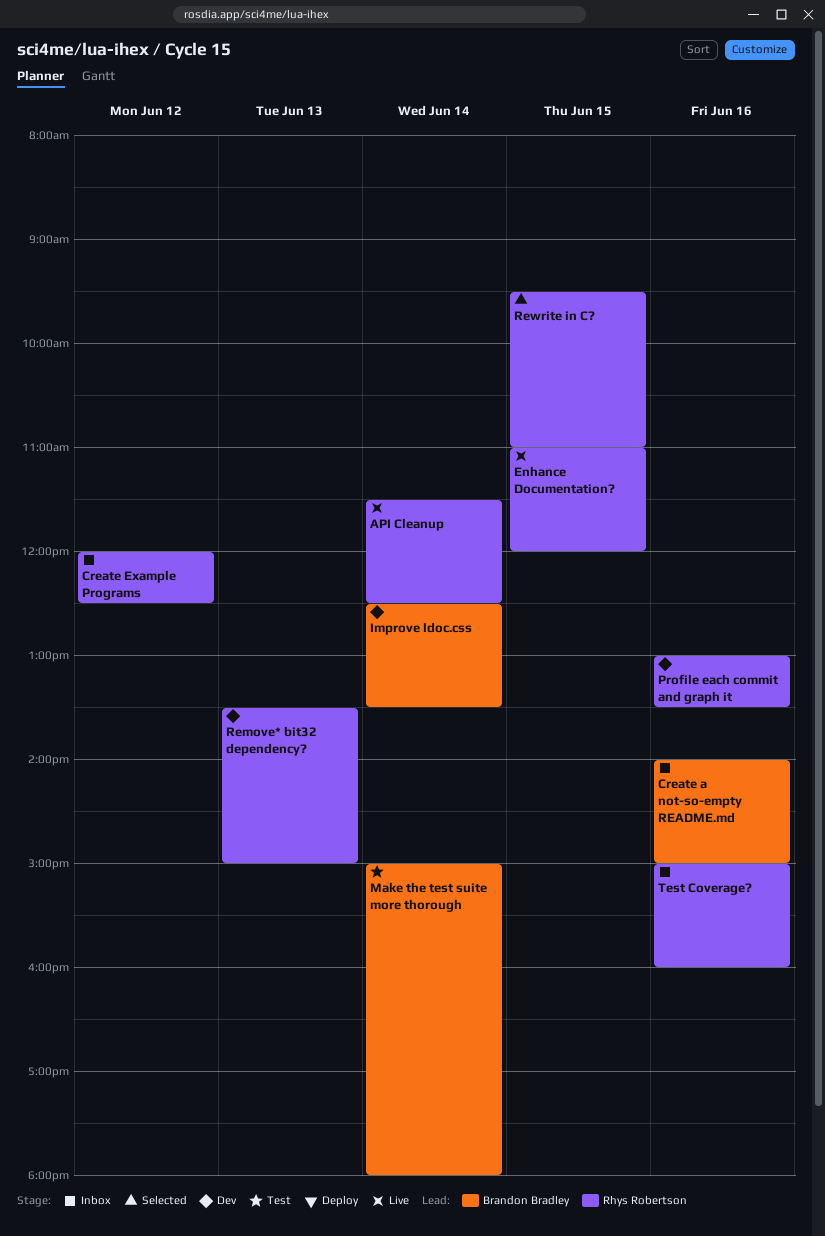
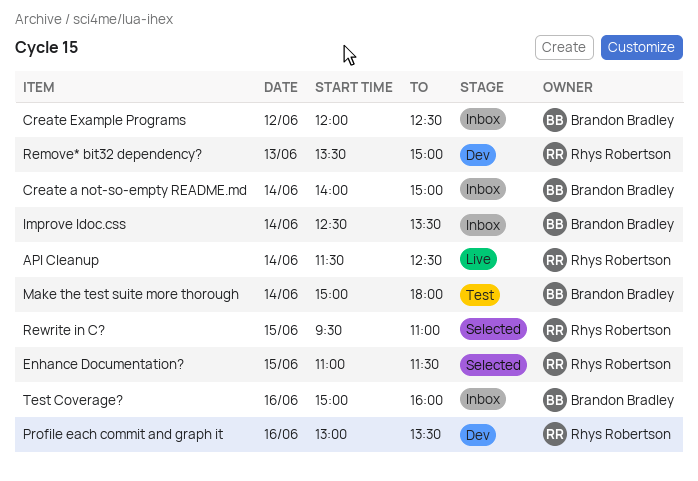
Create a not-so-empty README.md, day: Jun 16 -> Jun 14
Create Example Programs, owner: Rhys Robertson -> Brandon Bradley
Enhance Documentation?, status: Live -> Selected
Enhance Documentation?, ends: 12:00 -> 11:30
Improve ldoc.css, status: Dev -> Inbox
Test Coverage?, owner: Rhys Robertson -> Brandon Bradley

